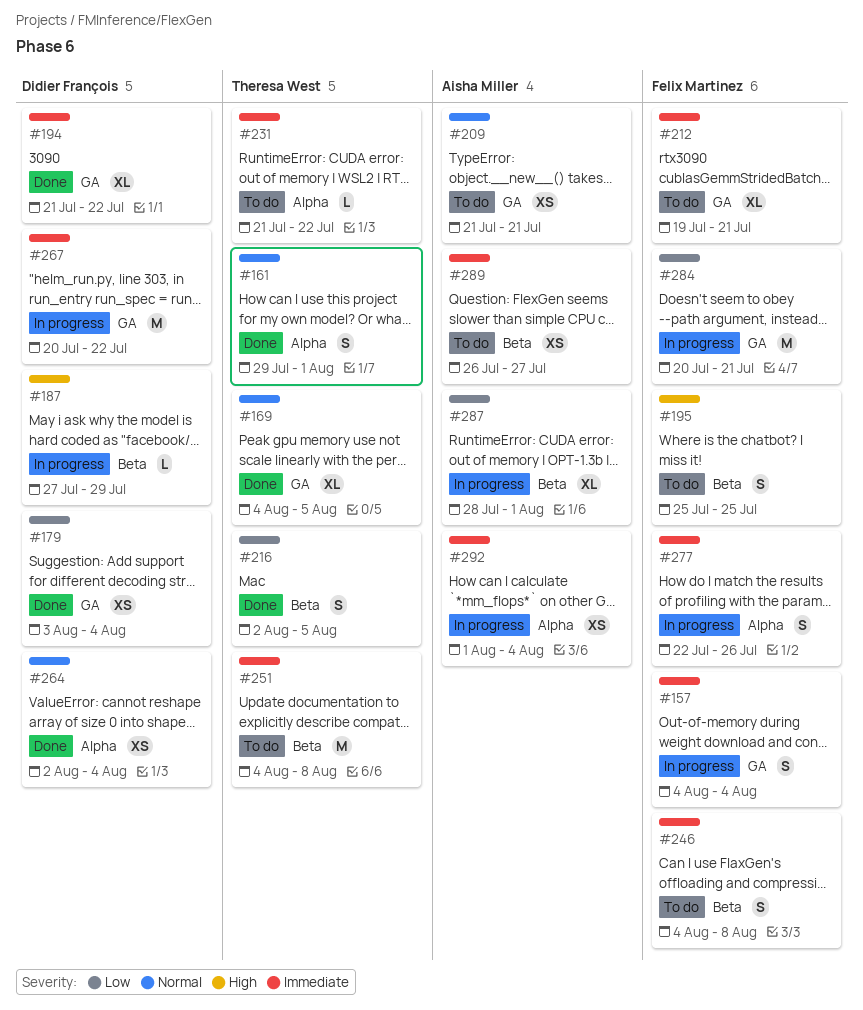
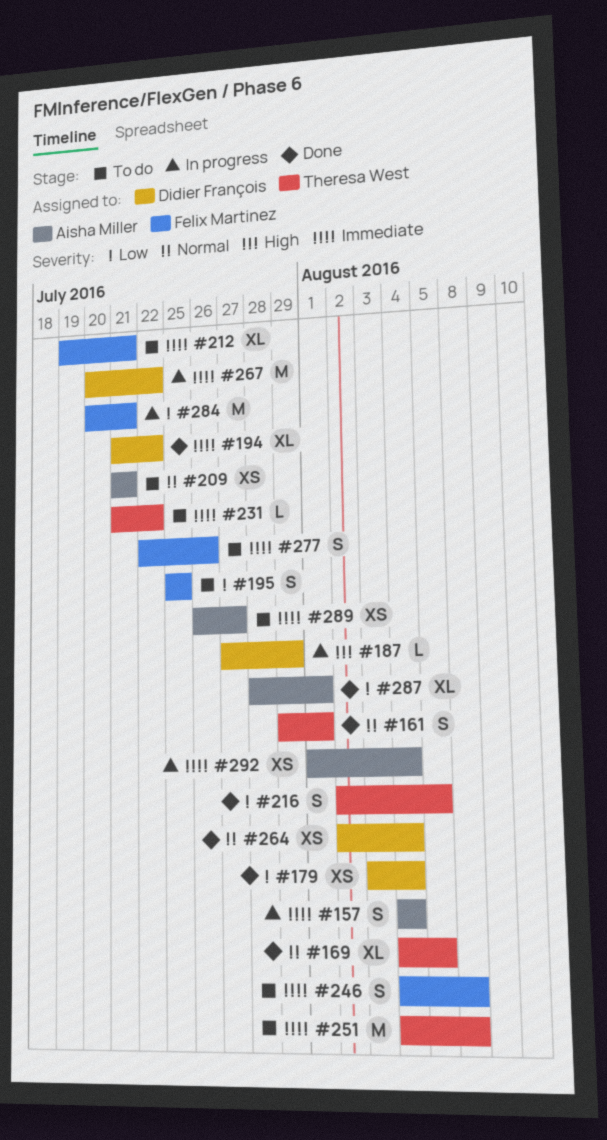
#157, owner: Felix Martinez -> Aisha Miller
#195, priority: High -> Low
#277, status: In progress -> To do
#287, status: In progress -> Done

